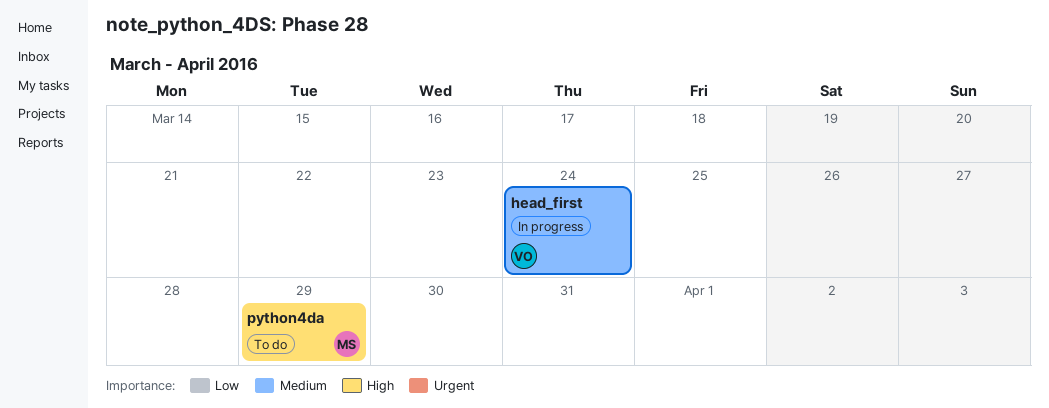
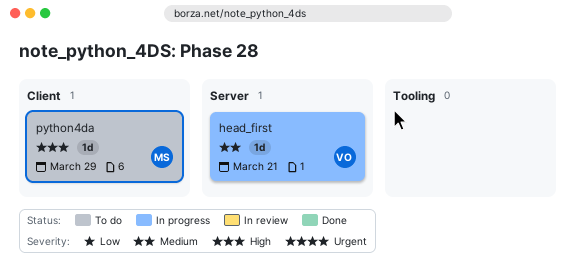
head_first, due: Mar 24 -> Mar 21

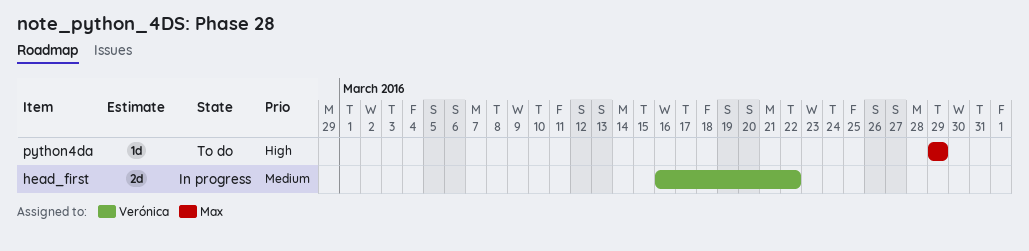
head_first, estimate: 1d -> 2d
head_first, due: Mar 21 -> Mar 22

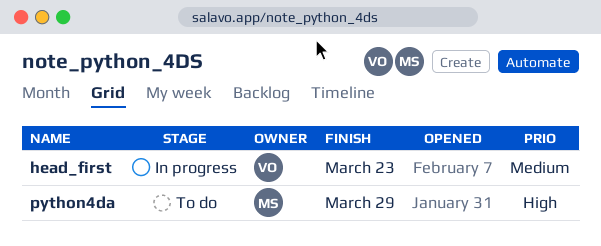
head_first, due: Mar 22 -> Mar 23

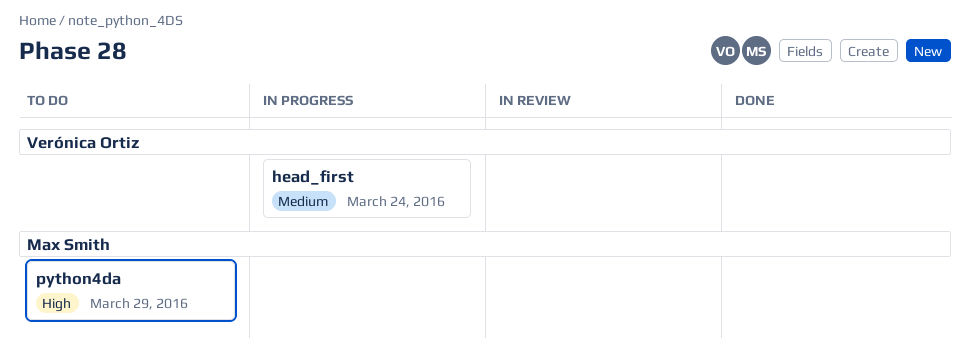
head_first, due: Mar 23 -> Mar 24

